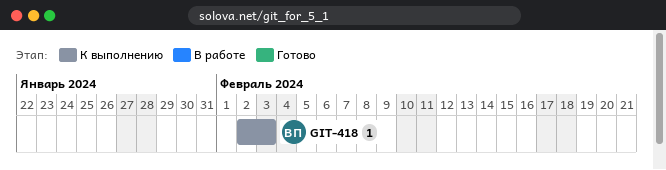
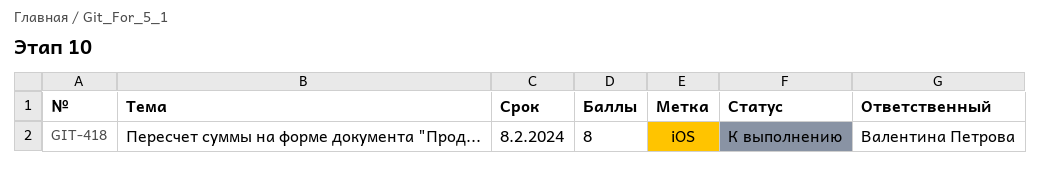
GIT-418, estimate: 1 -> 8
GIT-418, due: Feb 3 -> Feb 8

